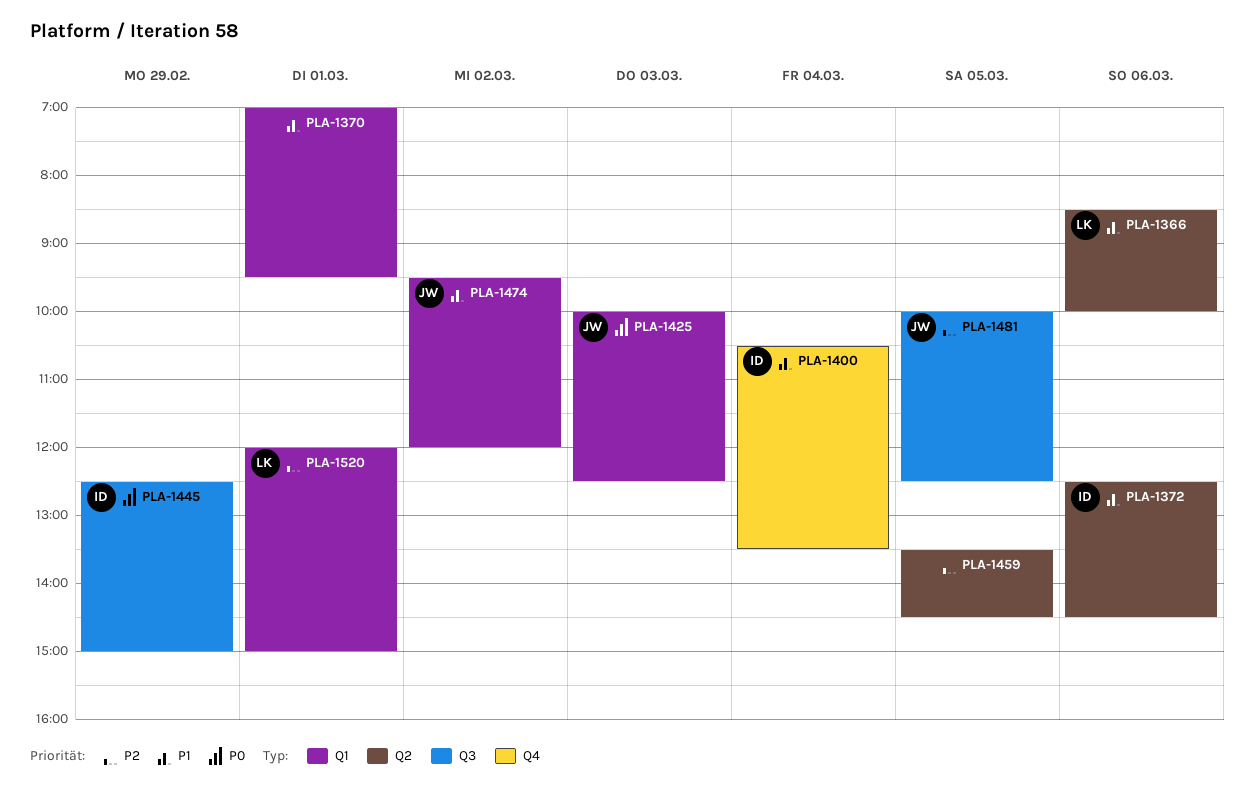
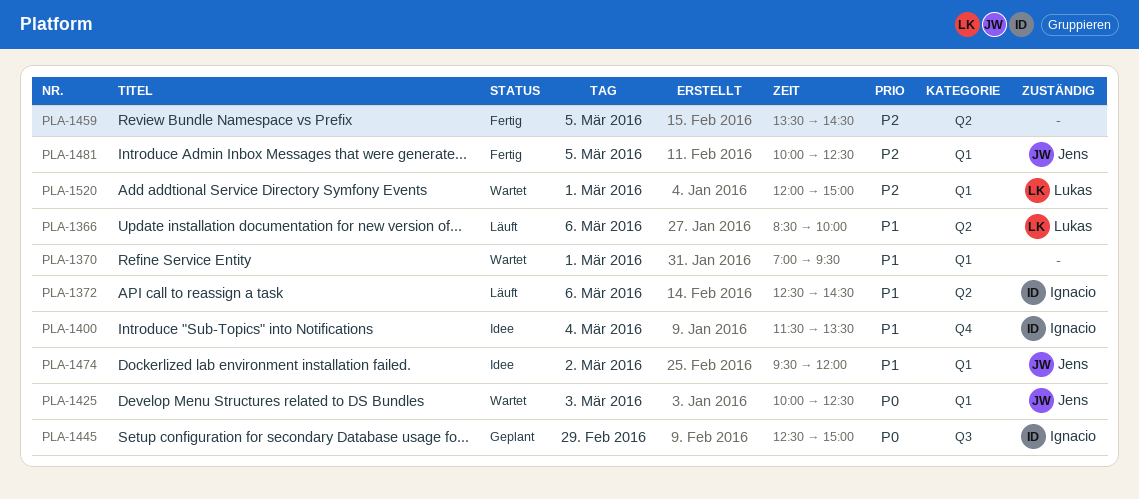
PLA-1400, begins: 10:30 -> 11:30
PLA-1481, label: Q3 -> Q1

